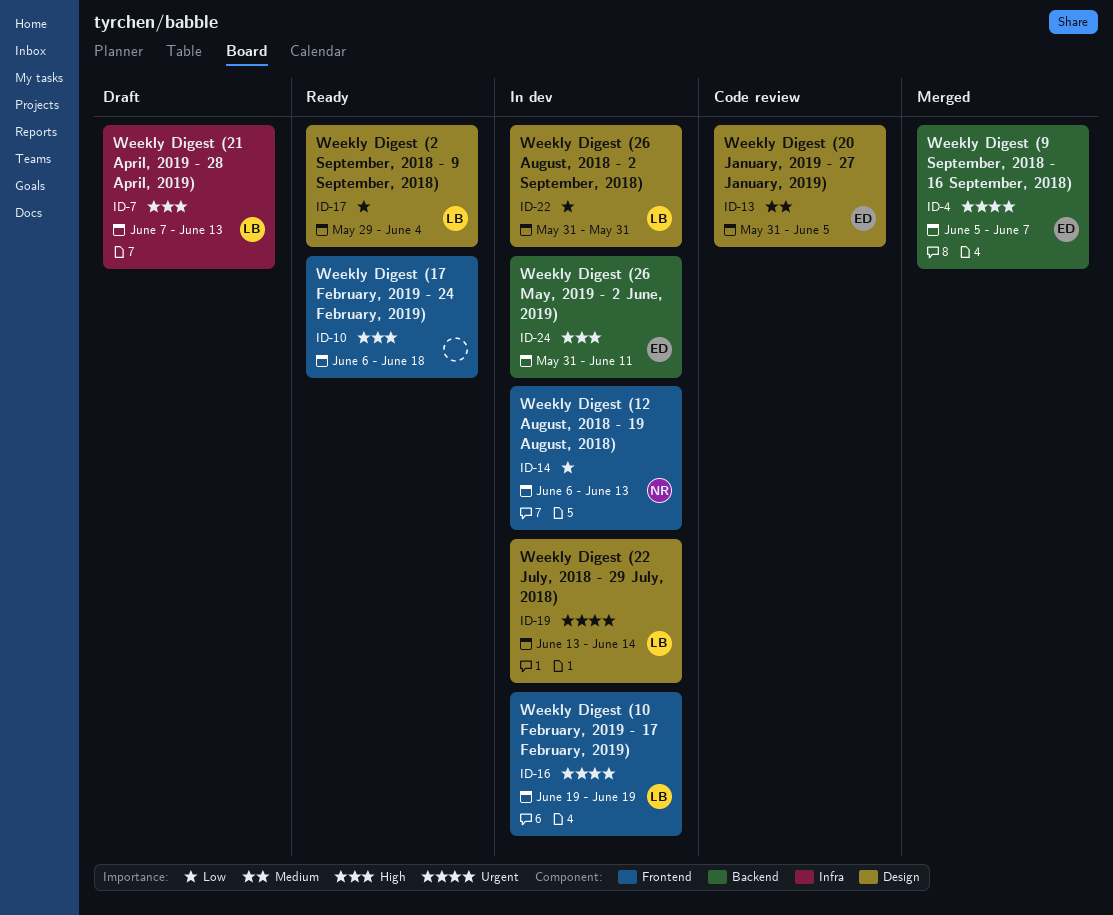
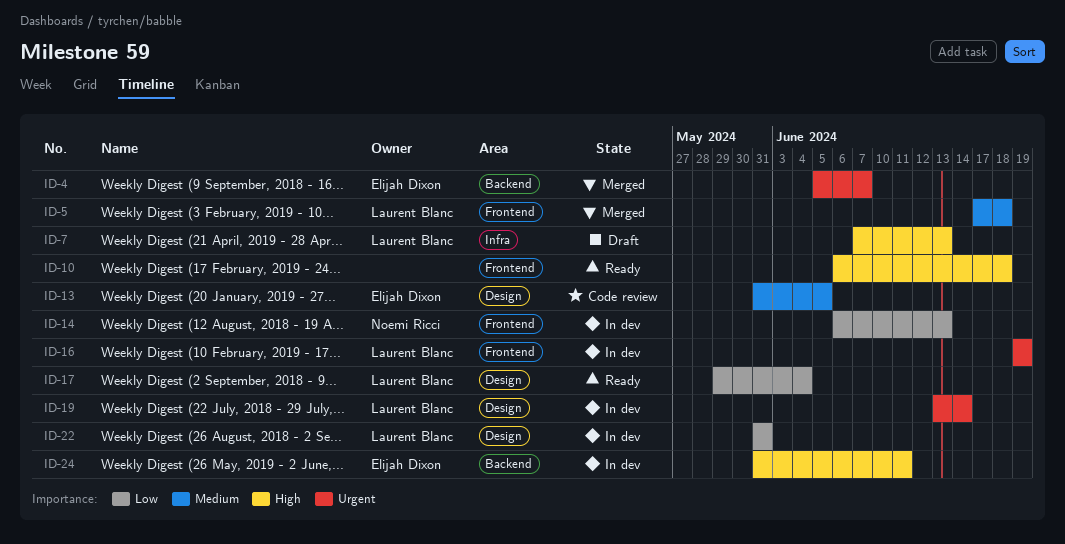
ID-5: none -> present

